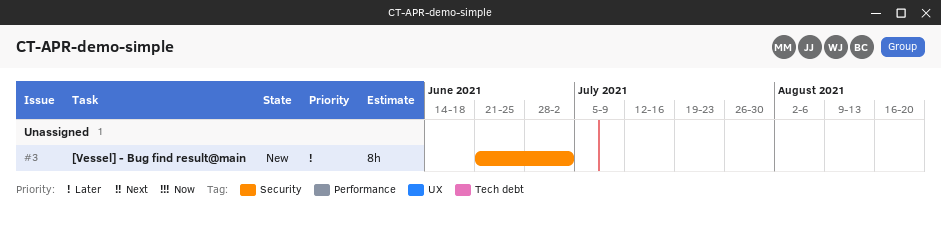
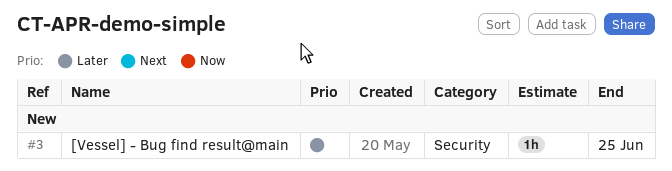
#3, estimate: 8h -> 1h
#3, due: Jul 2 -> Jun 25

